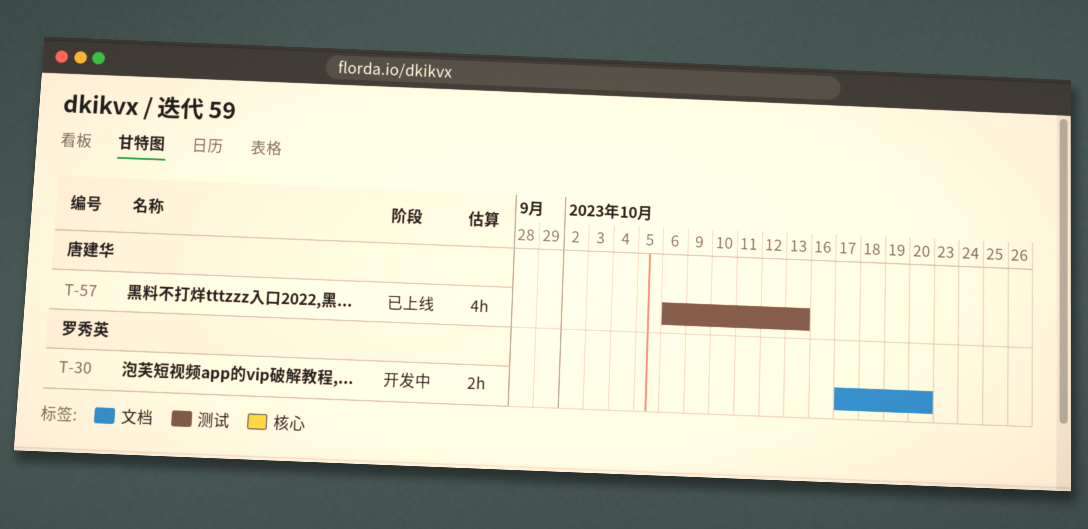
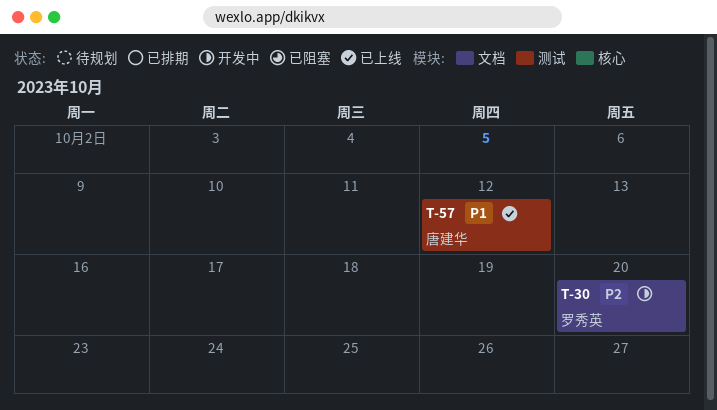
T-57, due: Oct 13 -> Oct 12

